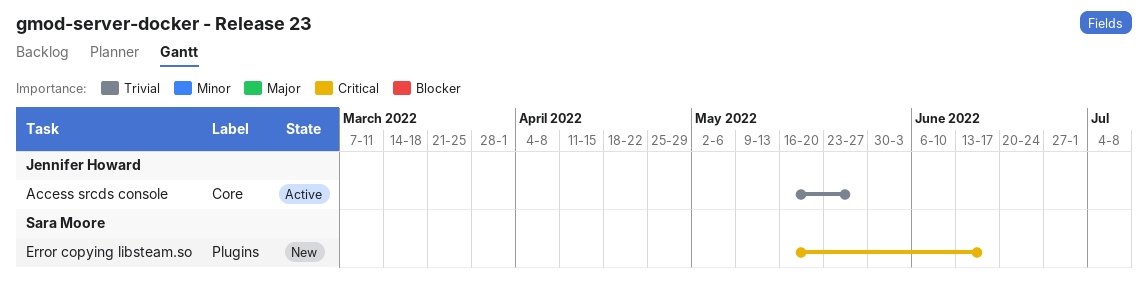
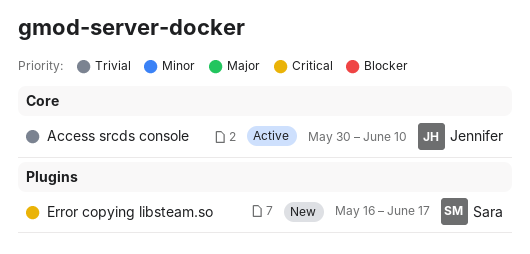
Access srcds console, start: May 16 -> May 30
Access srcds console, due: May 27 -> Jun 10

